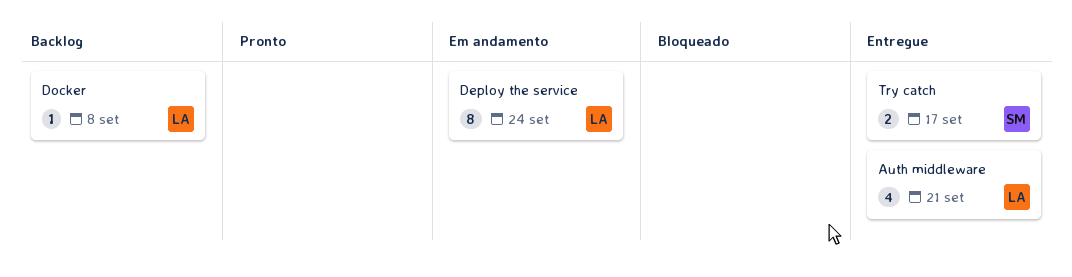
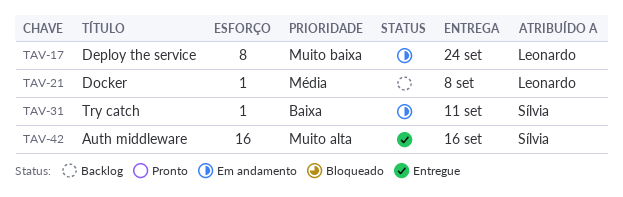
Auth middleware, owner: Leonardo -> Sílvia
Auth middleware, estimate: 4 -> 16
Auth middleware, due: Sep 21 -> Sep 16
Try catch, status: Entregue -> Em andamento
Try catch, estimate: 2 -> 1
Try catch, due: Sep 17 -> Sep 11

